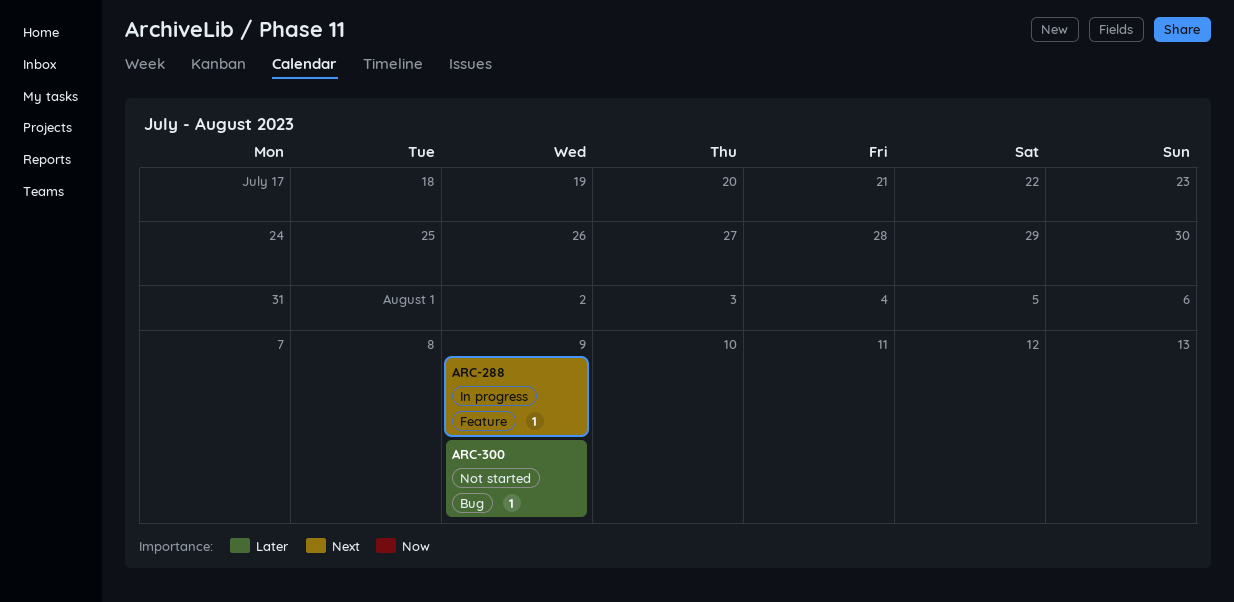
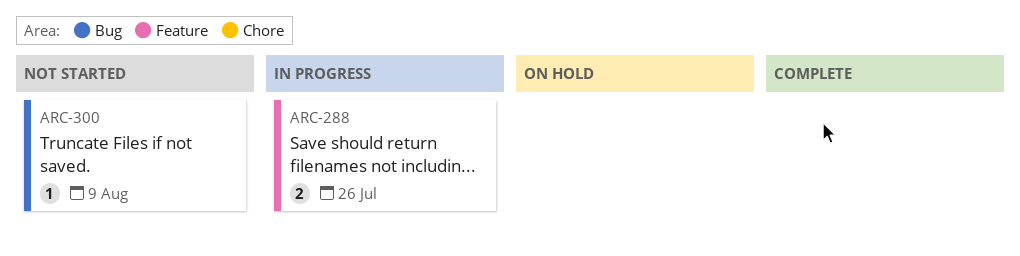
ARC-288, estimate: 1 -> 2
ARC-288, due: Aug 9 -> Jul 26

